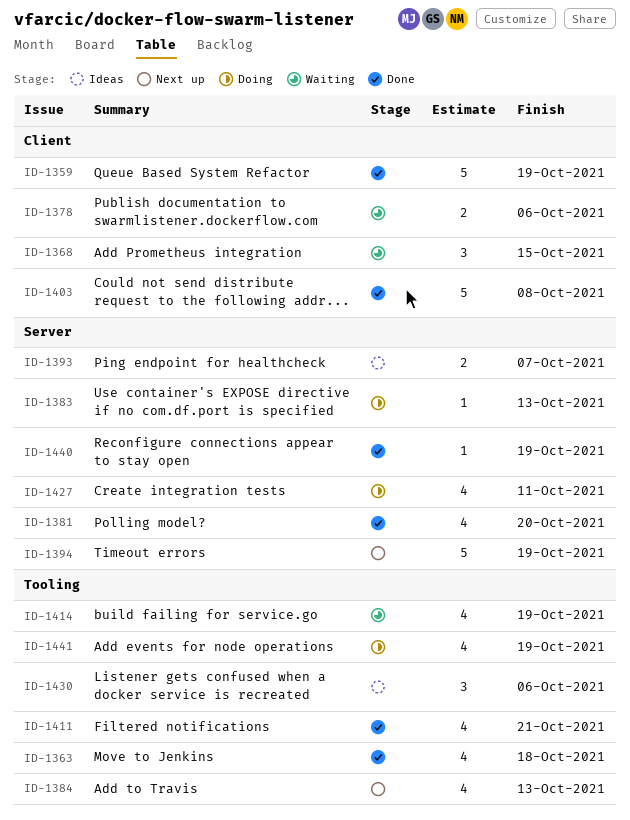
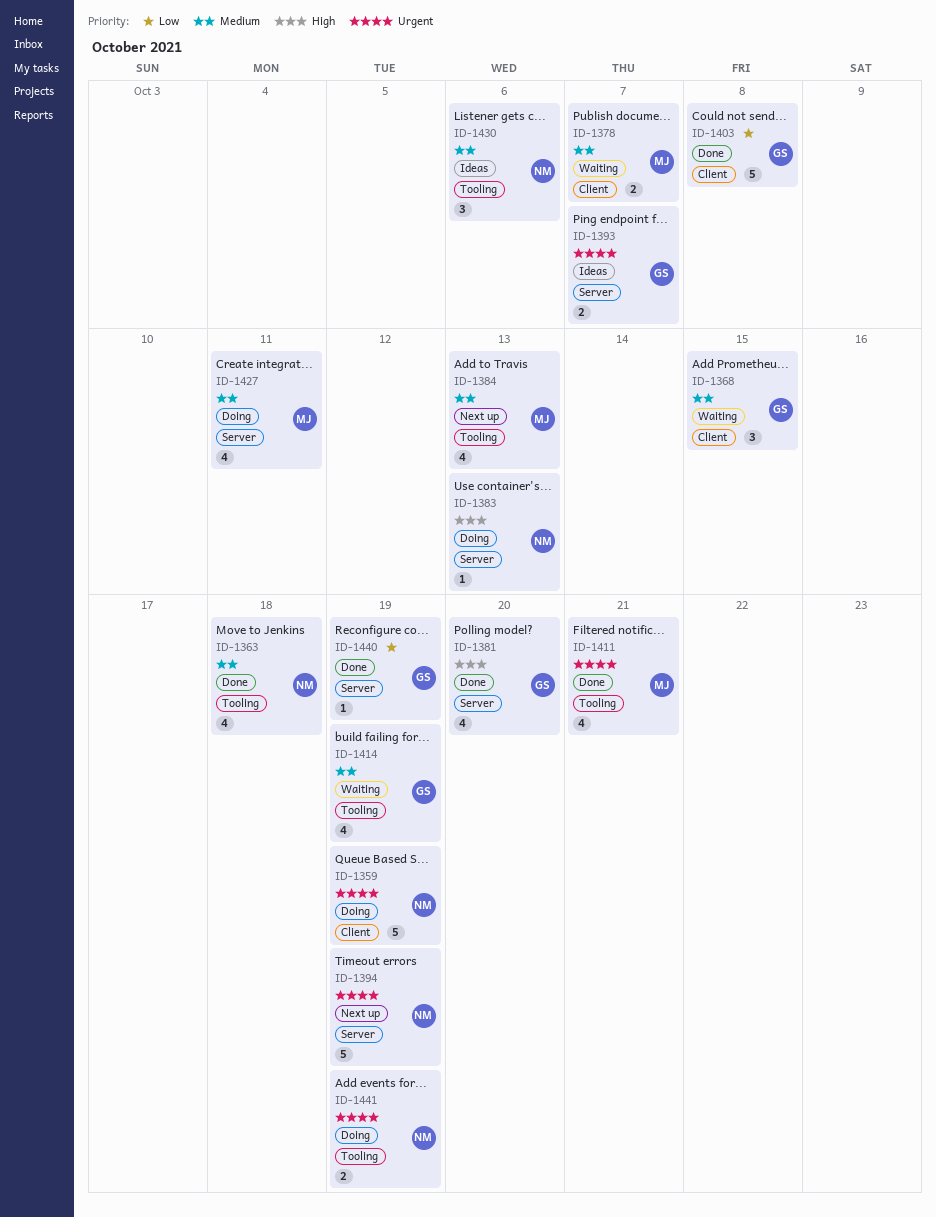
ID-1359, status: Done -> Doing
ID-1378, due: Oct 6 -> Oct 7
ID-1441, estimate: 4 -> 2

